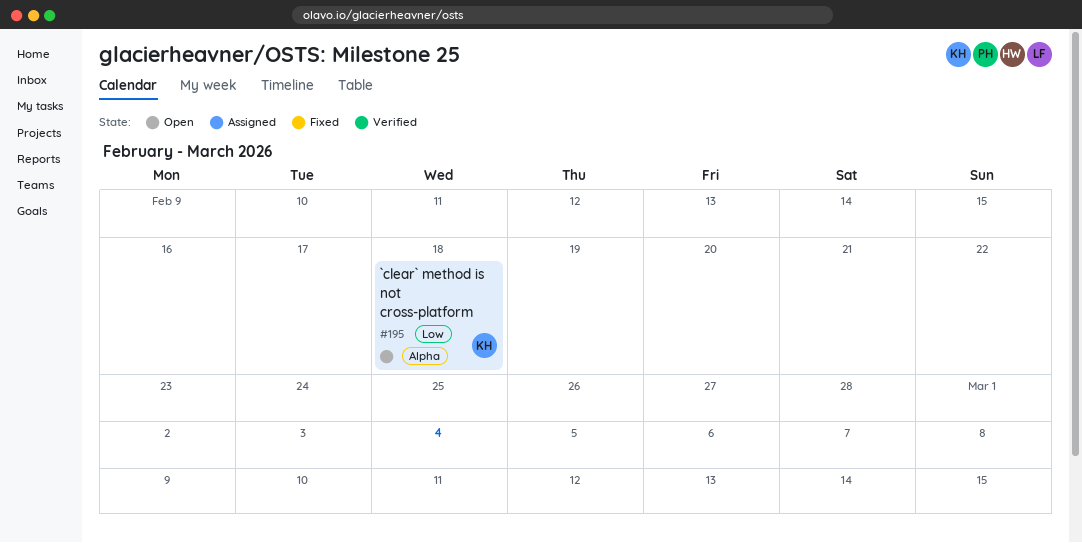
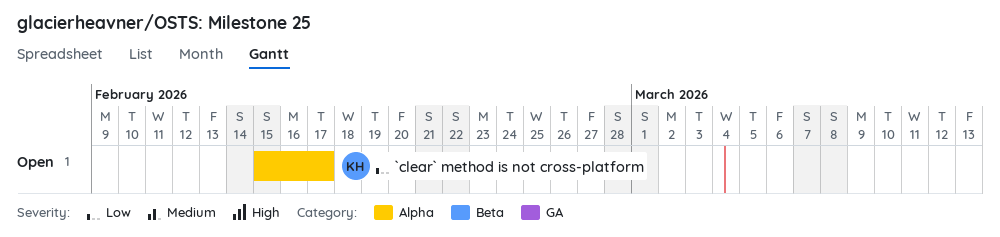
`clear` method is not cross-platform, due: Feb 18 -> Feb 17

